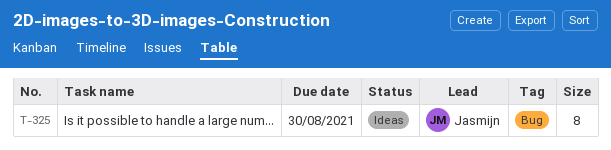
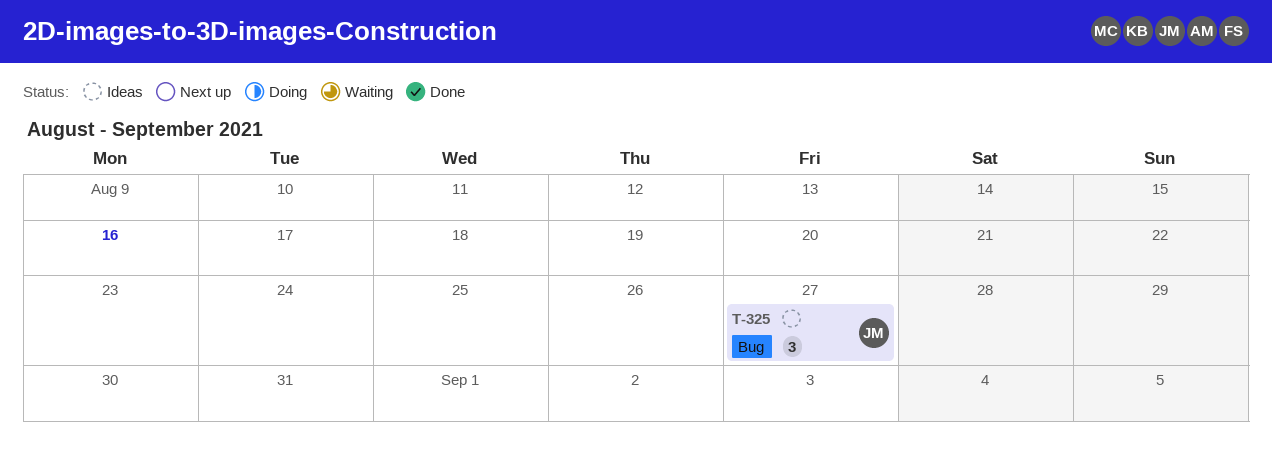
T-325, estimate: 8 -> 3
T-325, due: Aug 30 -> Aug 27

